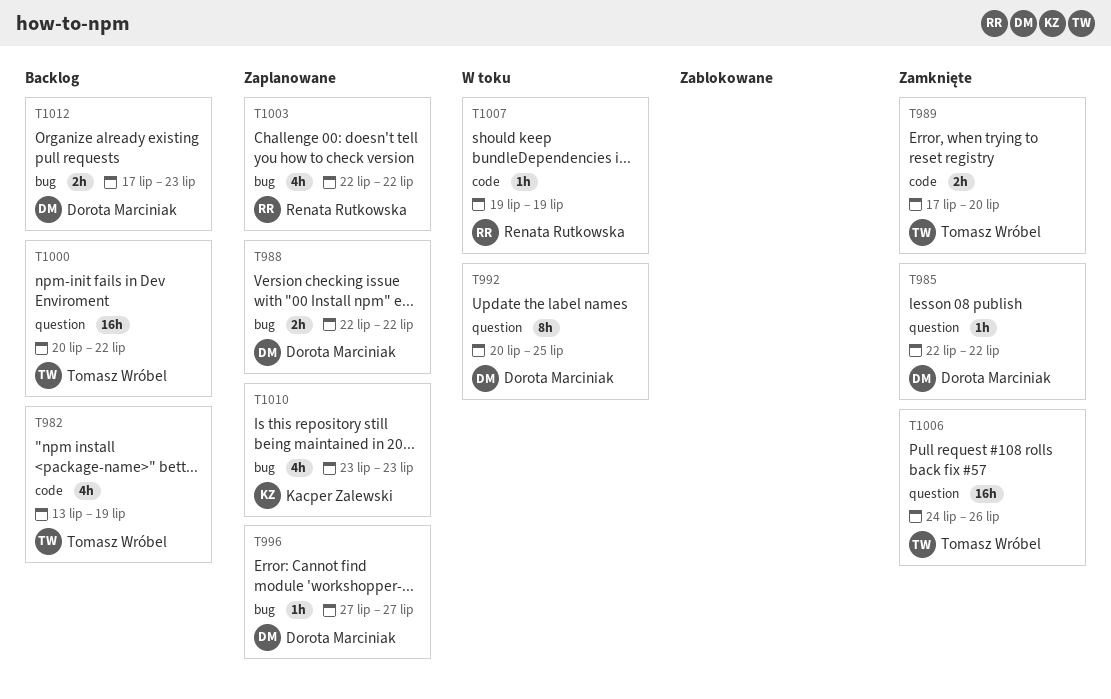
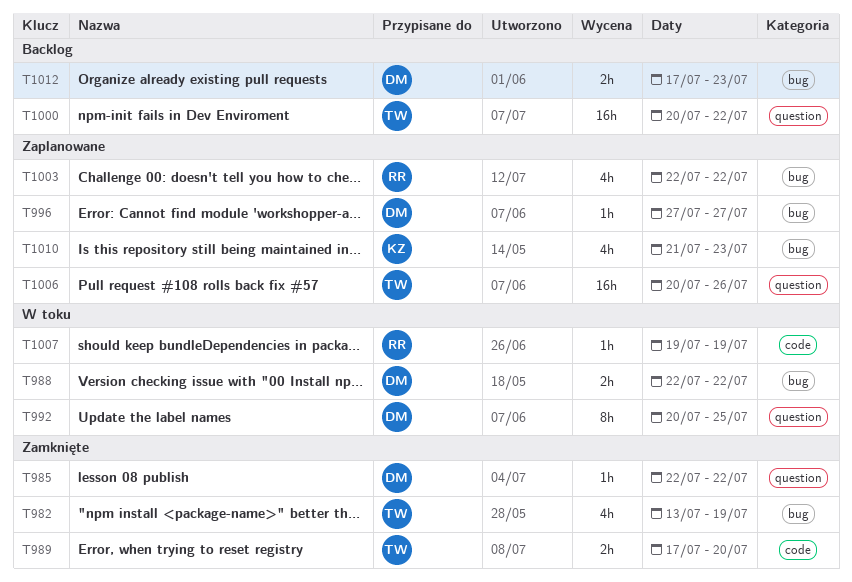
T982, status: Backlog -> Zamknięte
T982, label: code -> bug
T988, status: Zaplanowane -> W toku
T1006, status: Zamknięte -> Zaplanowane
T1006, start: Jul 24 -> Jul 20
T1010, start: Jul 23 -> Jul 21

